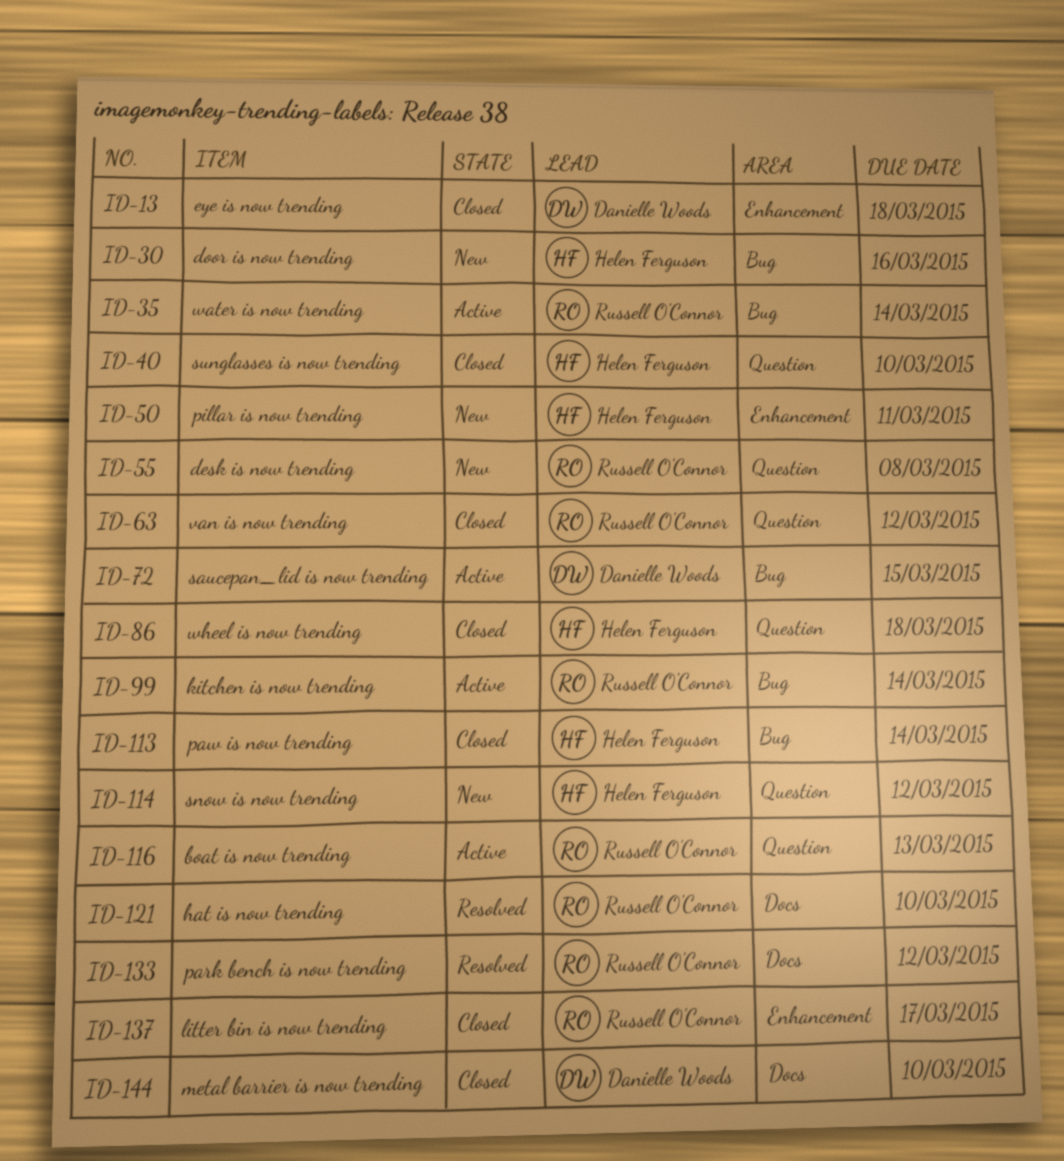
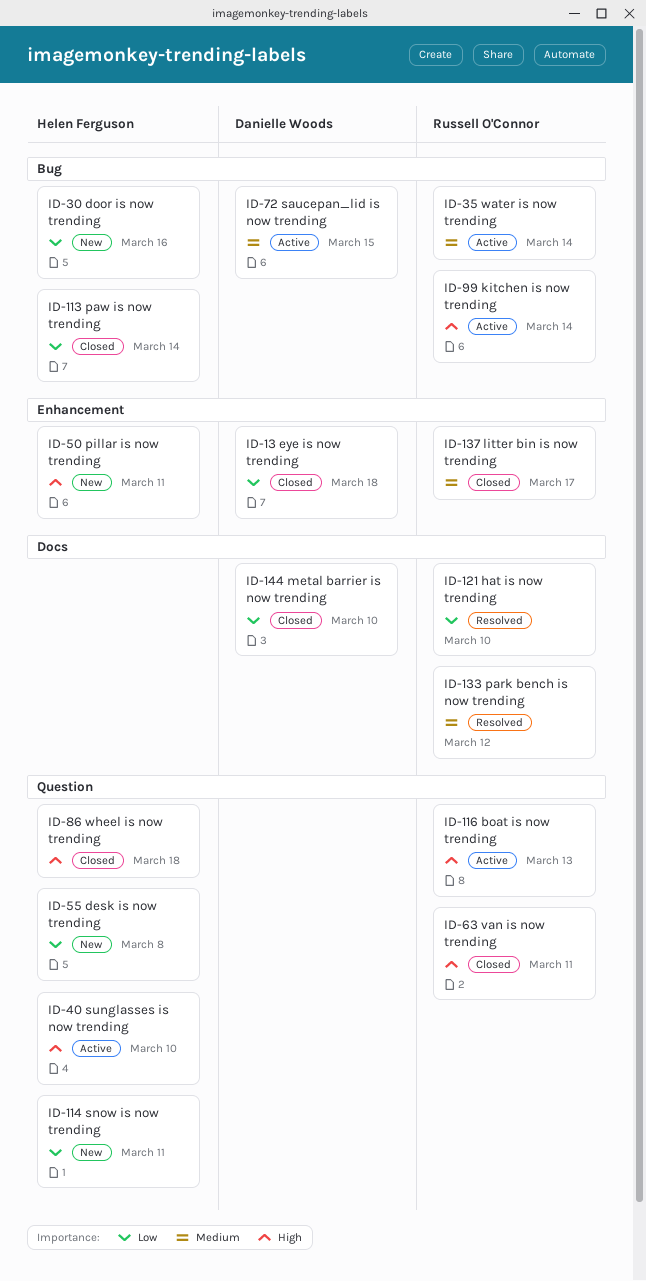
ID-40, status: Closed -> Active
ID-55, owner: Russell O'Connor -> Helen Ferguson
ID-63, due: Mar 12 -> Mar 11
ID-114, due: Mar 12 -> Mar 11

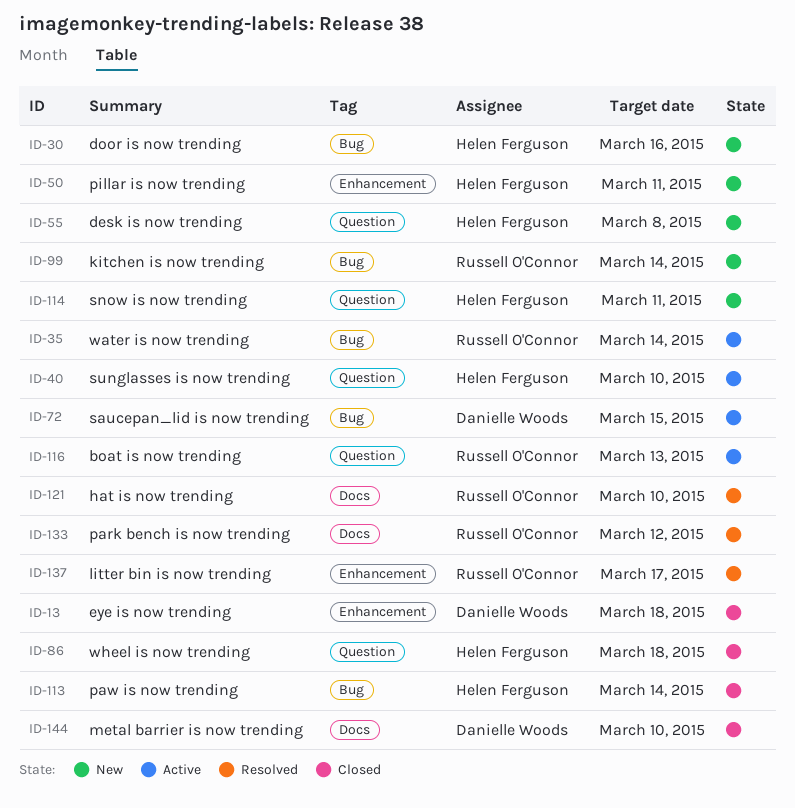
ID-63: present -> none
ID-99, status: Active -> New
ID-137, status: Closed -> Resolved

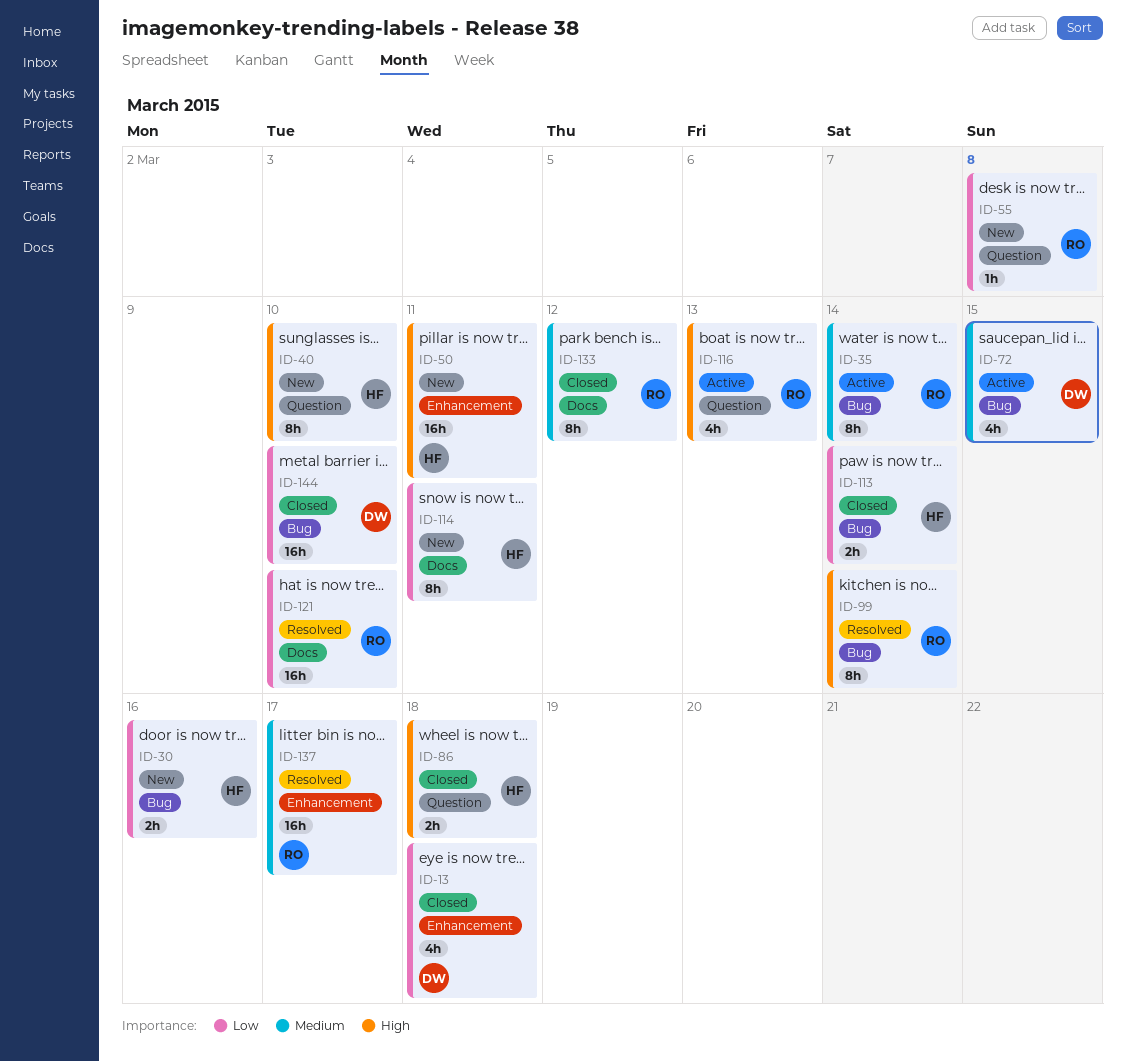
ID-40, status: Active -> New
ID-55, owner: Helen Ferguson -> Russell O'Connor
ID-99, status: New -> Resolved
ID-114, label: Question -> Docs
ID-133, status: Resolved -> Closed
ID-144, label: Docs -> Bug

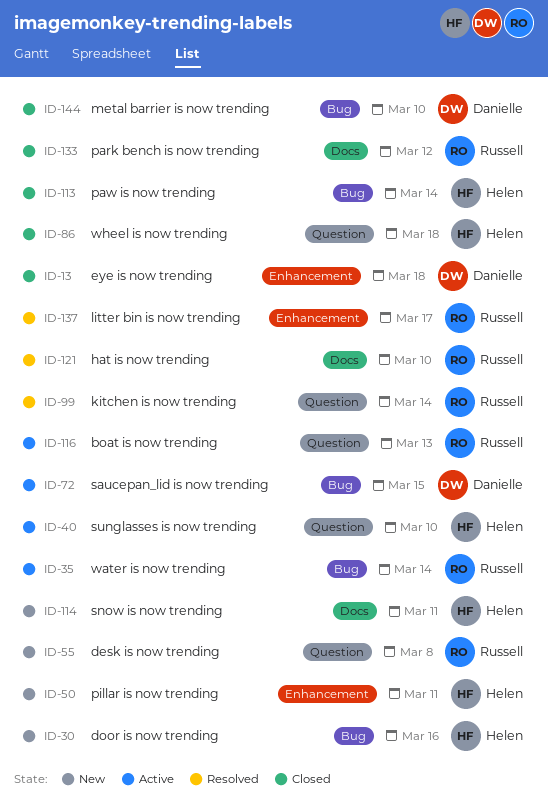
ID-40, status: New -> Active
ID-99, label: Bug -> Question

